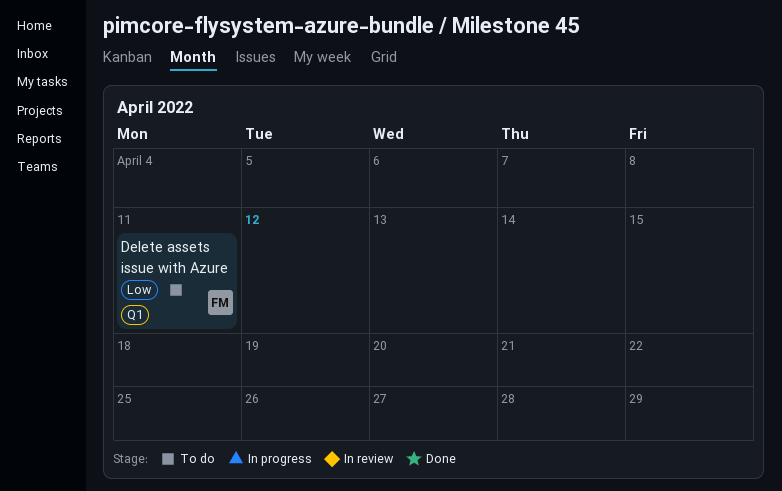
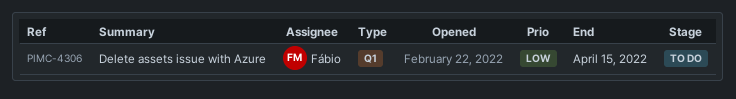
Delete assets issue with Azure, due: Apr 11 -> Apr 15

